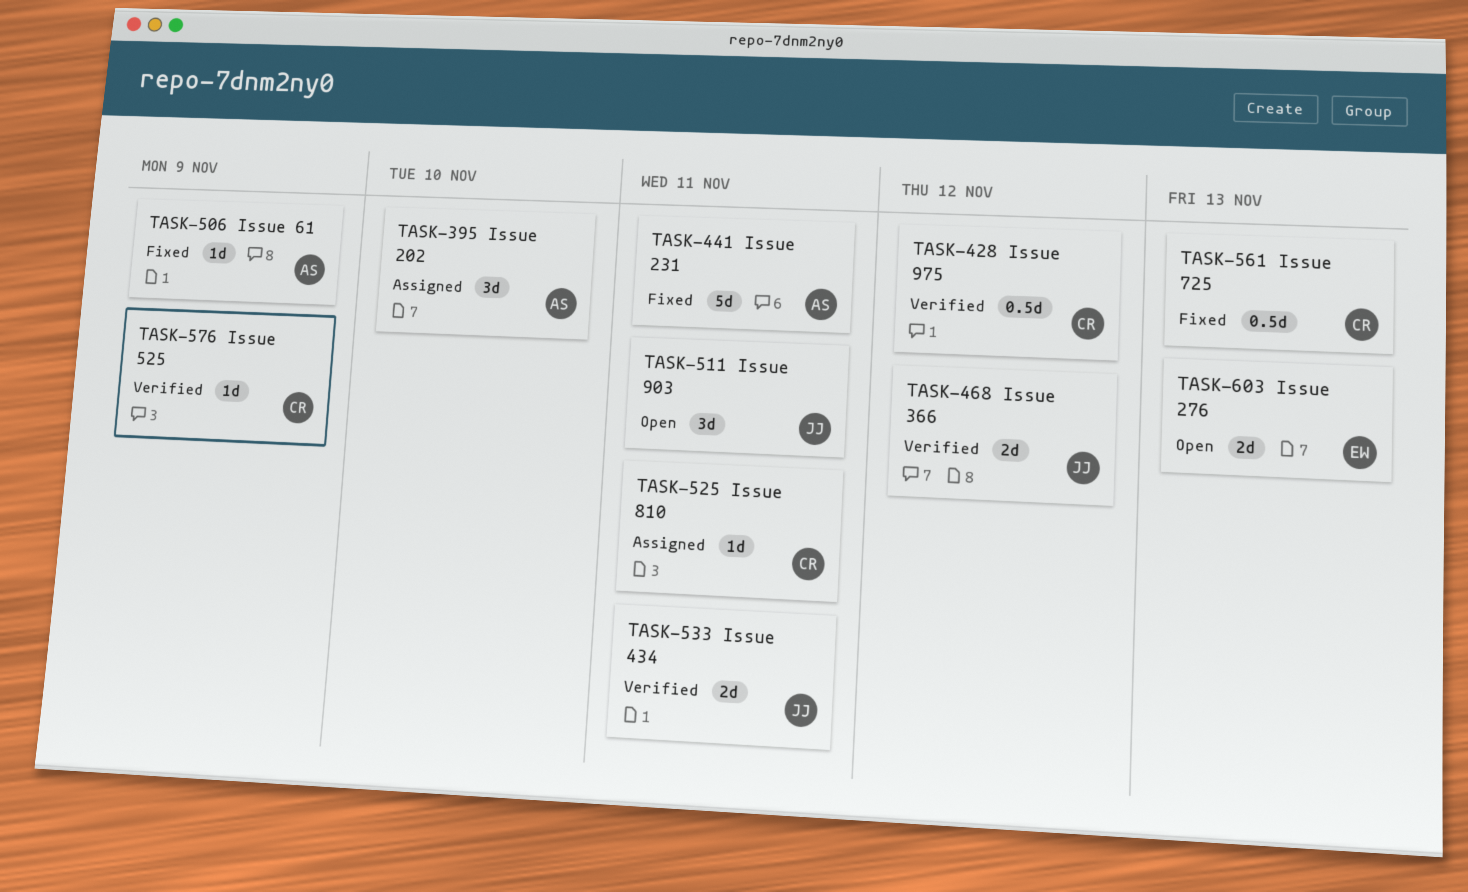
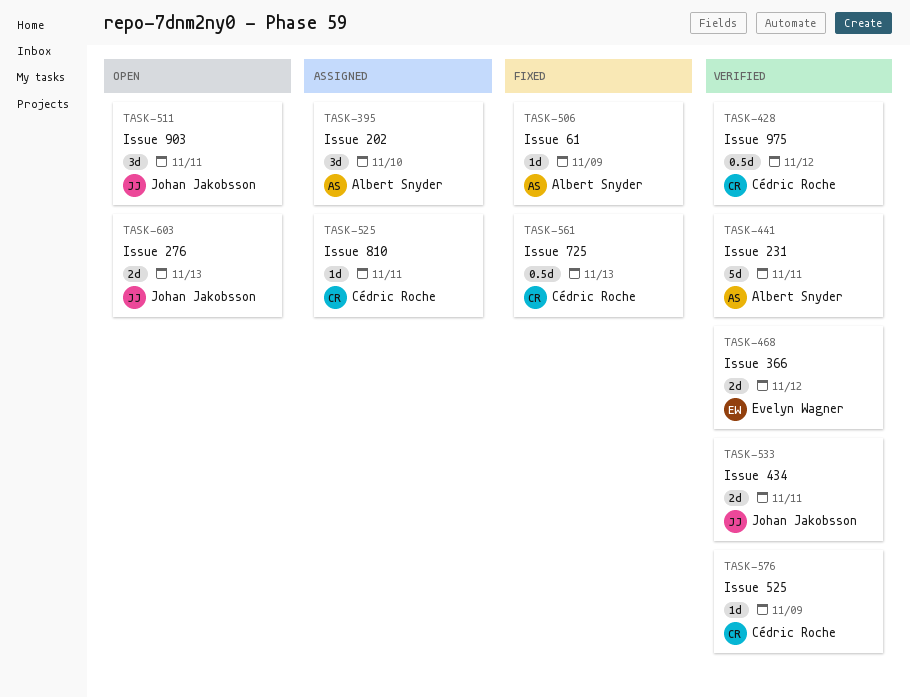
TASK-441, status: Fixed -> Verified
TASK-468, owner: Johan Jakobsson -> Evelyn Wagner
TASK-603, owner: Evelyn Wagner -> Johan Jakobsson

